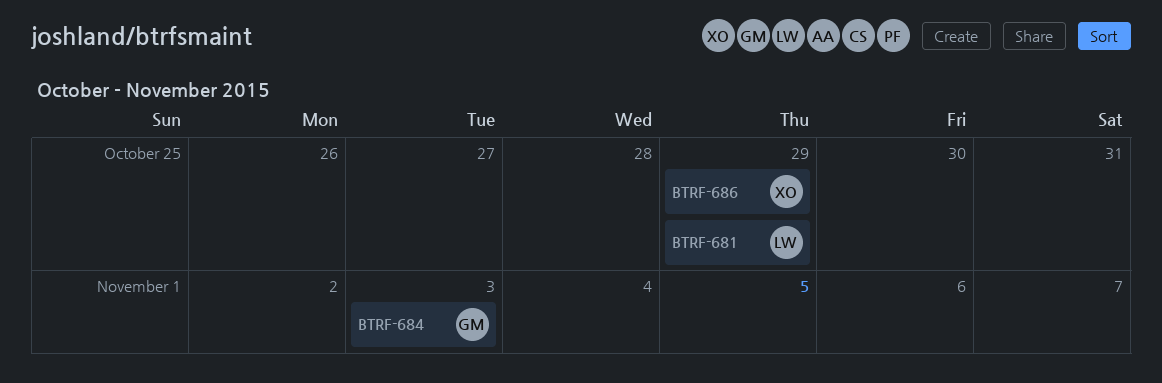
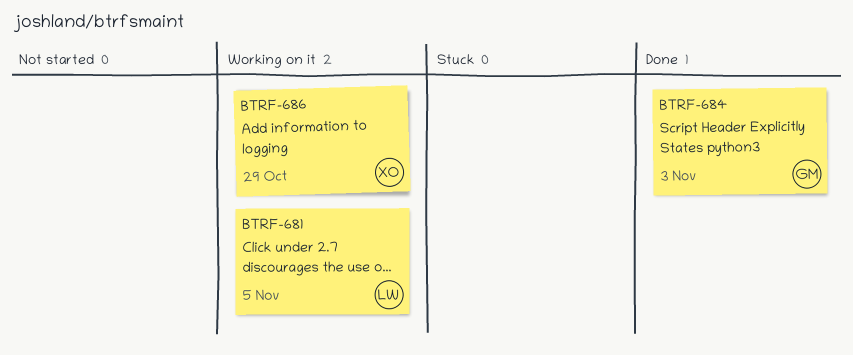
BTRF-681, due: Oct 29 -> Nov 5

